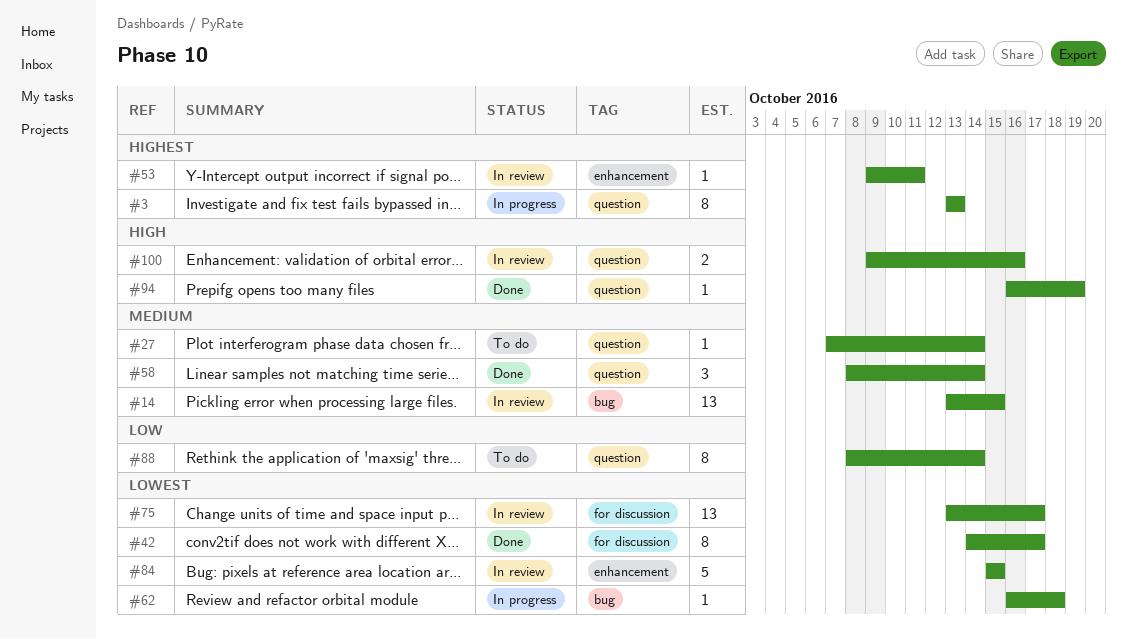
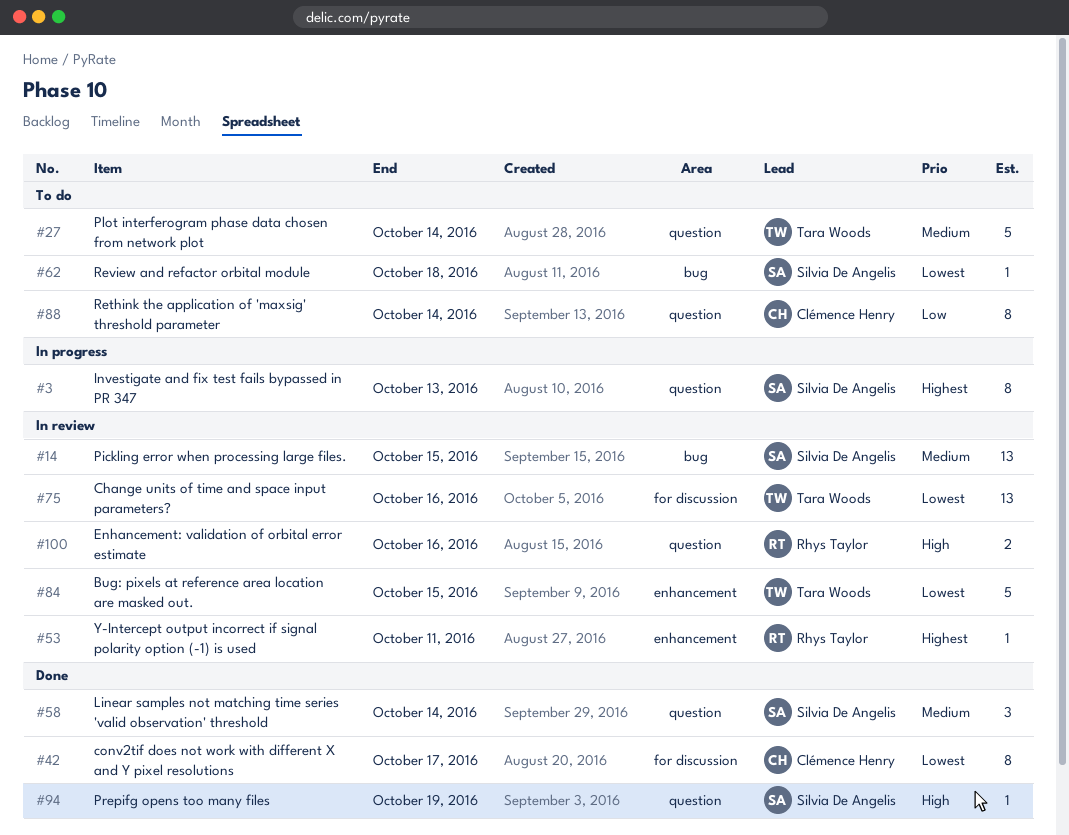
#27, estimate: 1 -> 5
#62, status: In progress -> To do
#75, due: Oct 17 -> Oct 16

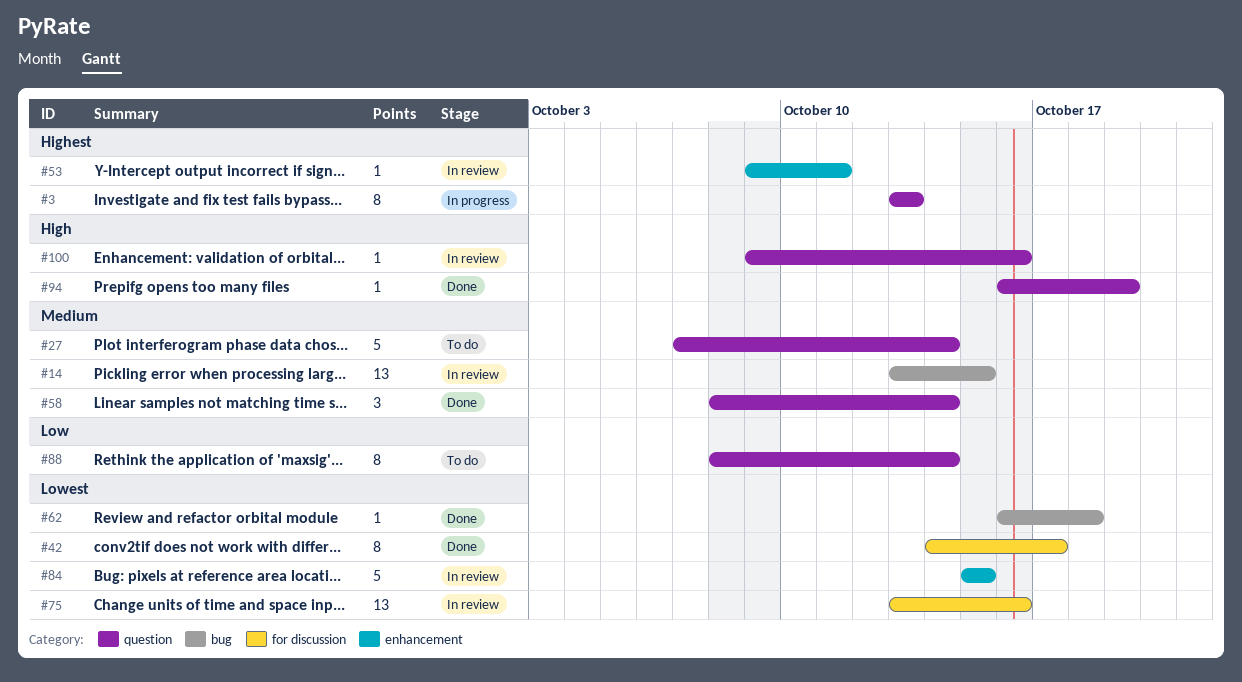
#62, status: To do -> Done
#100, estimate: 2 -> 1

